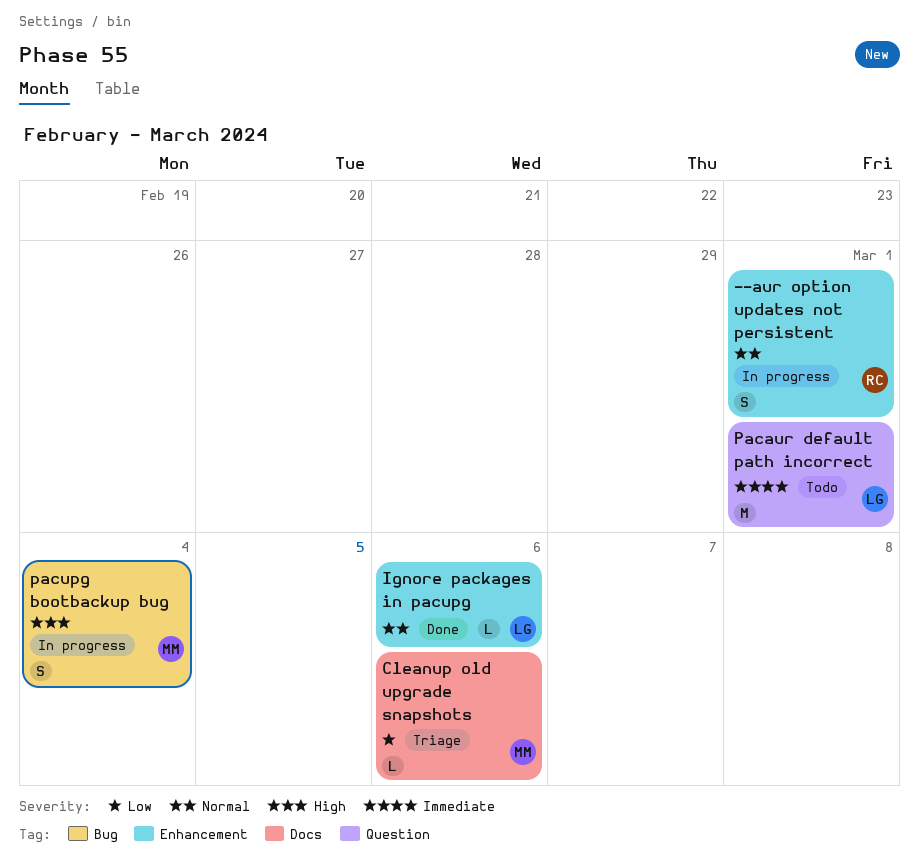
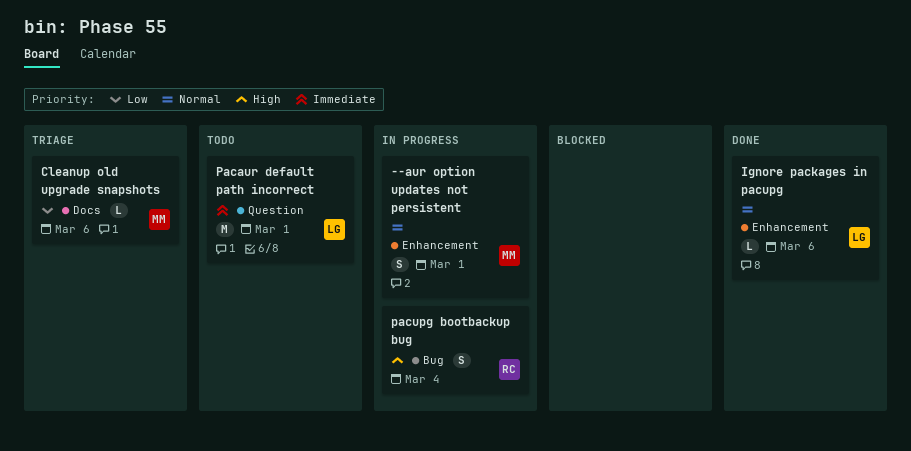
--aur option updates not persistent, owner: RC -> MM
pacupg bootbackup bug, owner: MM -> RC

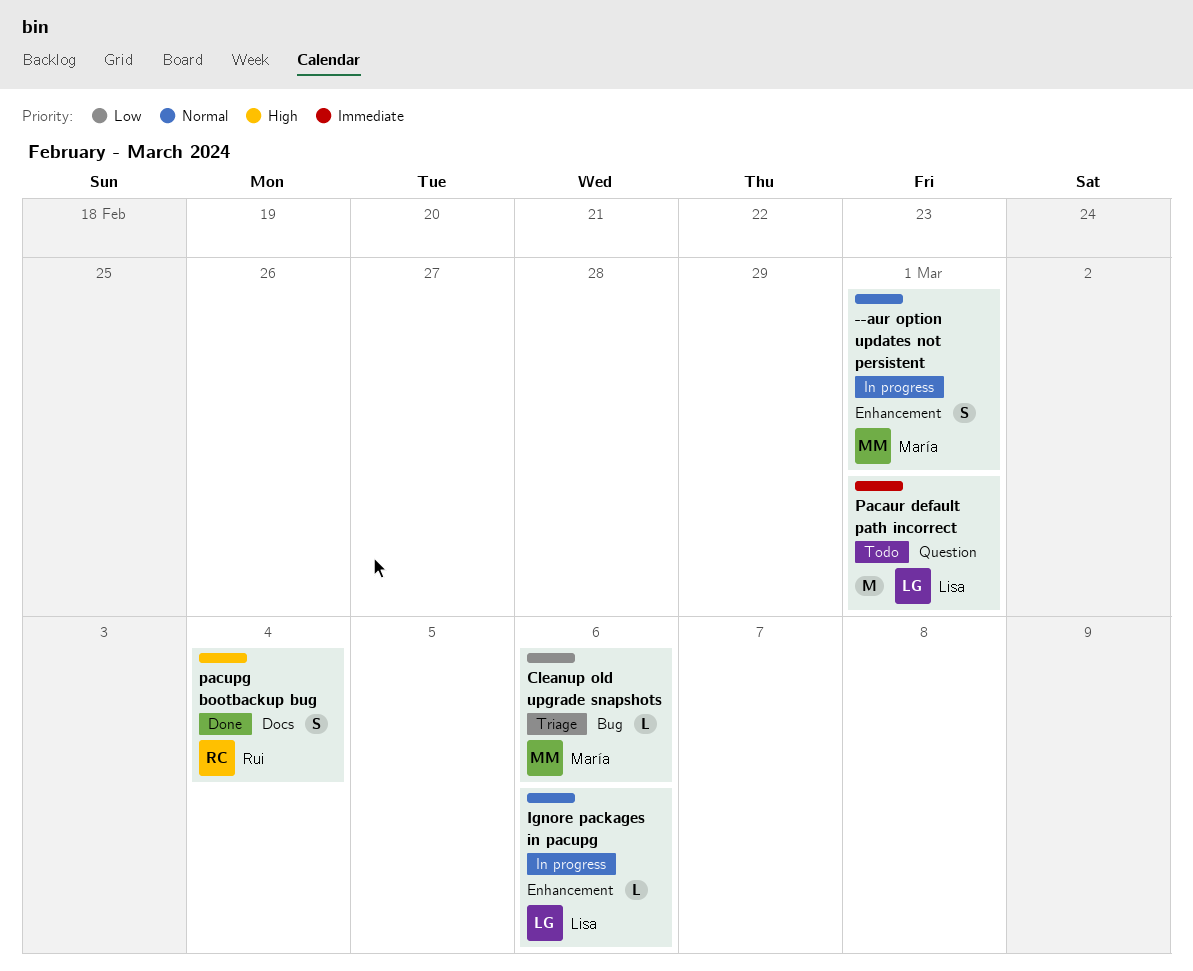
Cleanup old upgrade snapshots, label: Docs -> Bug
Ignore packages in pacupg, status: Done -> In progress
pacupg bootbackup bug, status: In progress -> Done
pacupg bootbackup bug, label: Bug -> Docs

